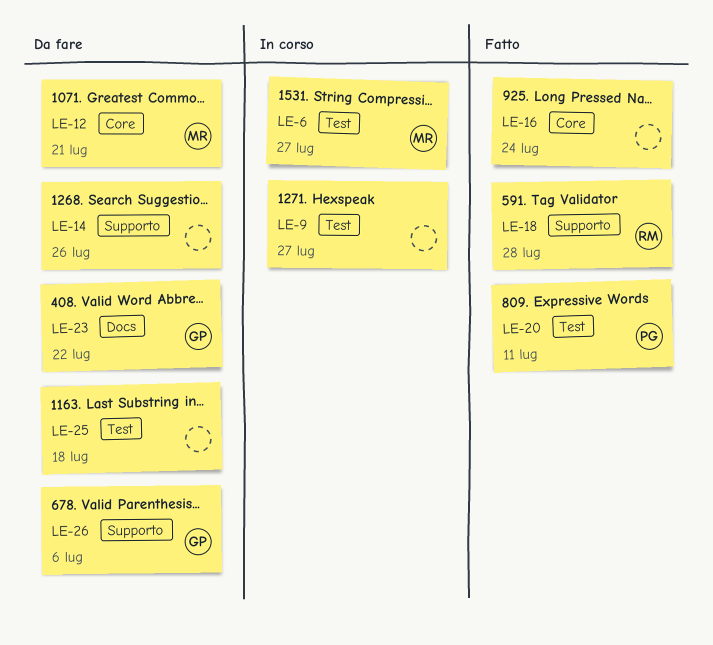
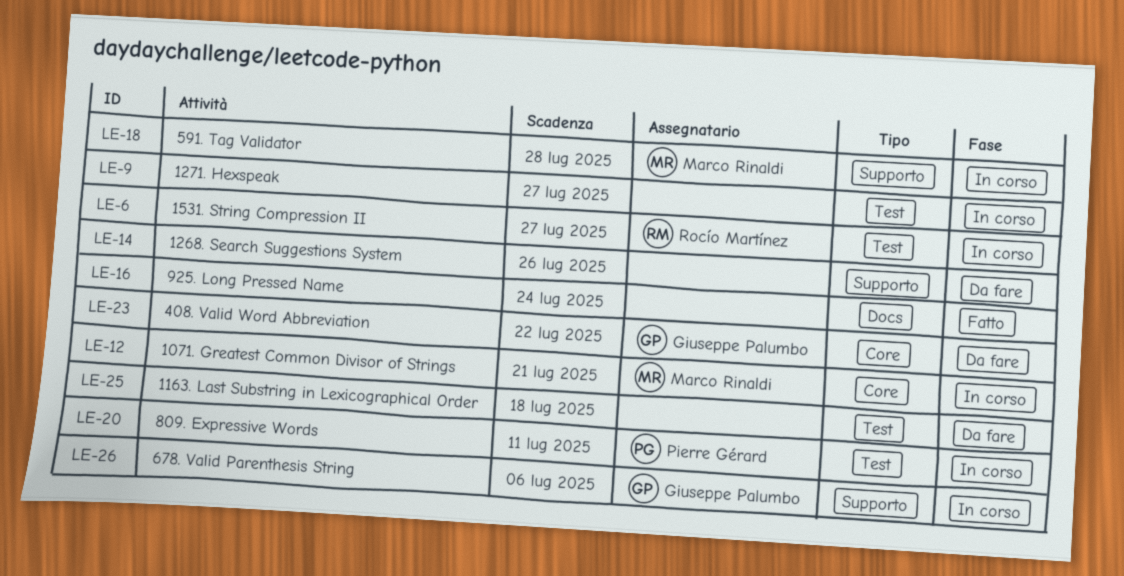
LE-6, owner: Marco Rinaldi -> Rocío Martínez
LE-12, status: Da fare -> In corso
LE-16, label: Core -> Docs
LE-18, status: Fatto -> In corso
LE-18, owner: Rocío Martínez -> Marco Rinaldi
LE-20, status: Fatto -> In corso
LE-23, label: Docs -> Core
LE-26, status: Da fare -> In corso

